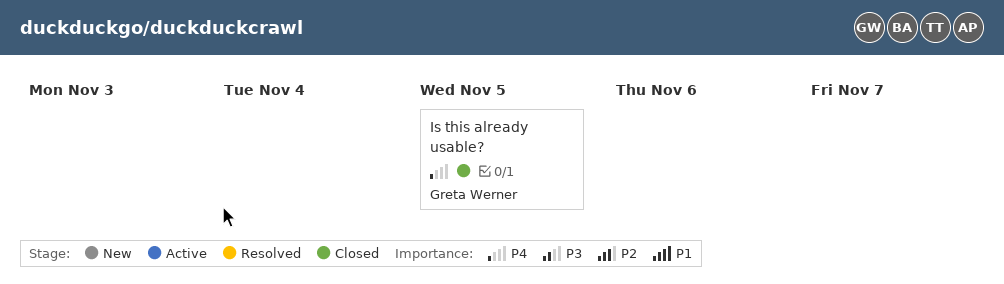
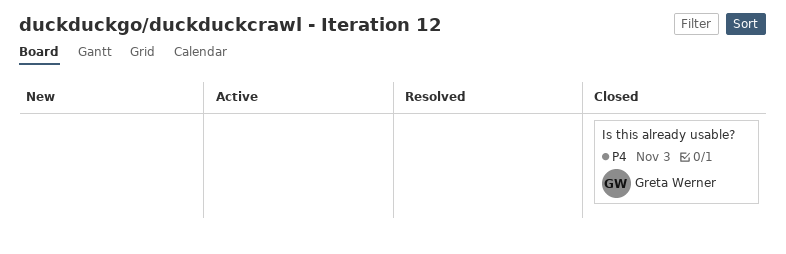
Is this already usable?, due: Nov 5 -> Nov 3

